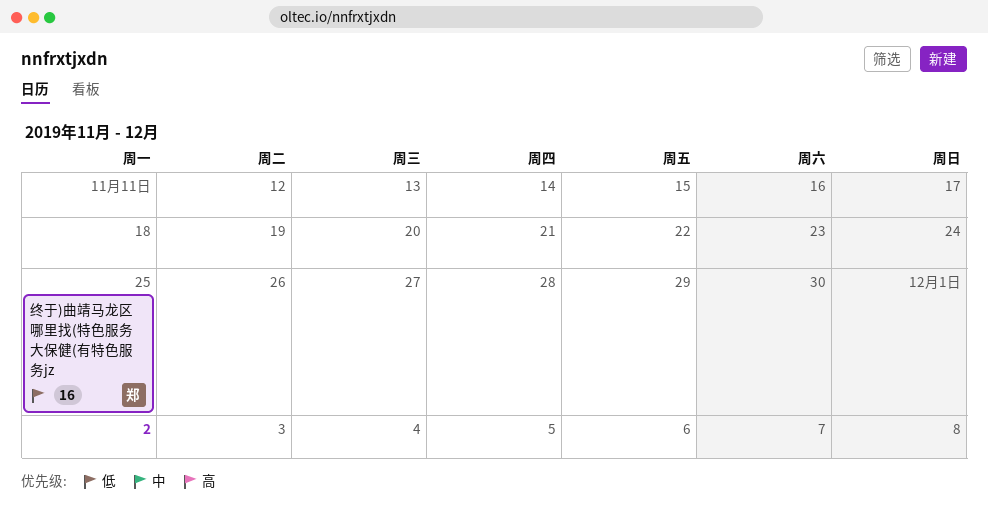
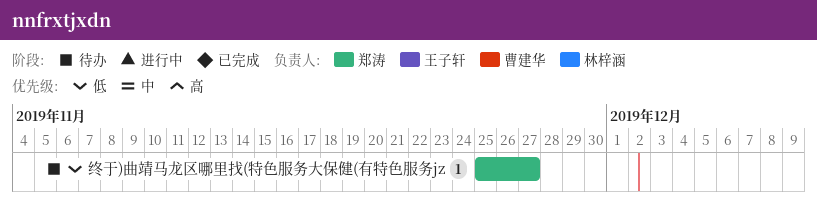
终于)曲靖马龙区哪里找(特色服务大保健(有特色服务jz, estimate: 16 -> 1
终于)曲靖马龙区哪里找(特色服务大保健(有特色服务jz, due: Nov 25 -> Nov 27

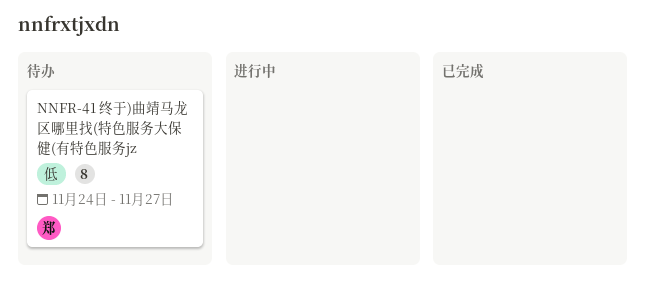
终于)曲靖马龙区哪里找(特色服务大保健(有特色服务jz, estimate: 1 -> 8
终于)曲靖马龙区哪里找(特色服务大保健(有特色服务jz, start: Nov 25 -> Nov 24

